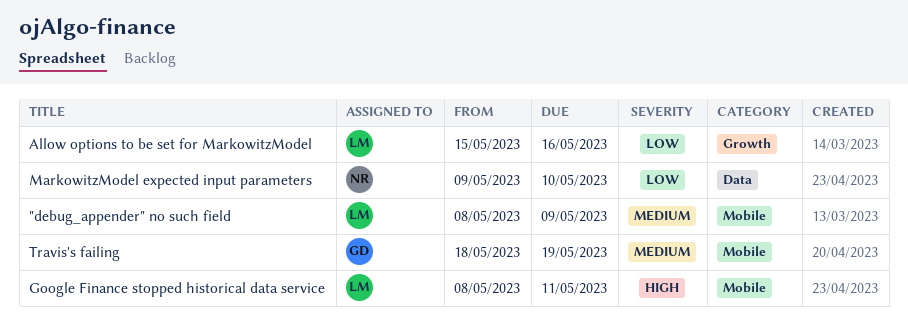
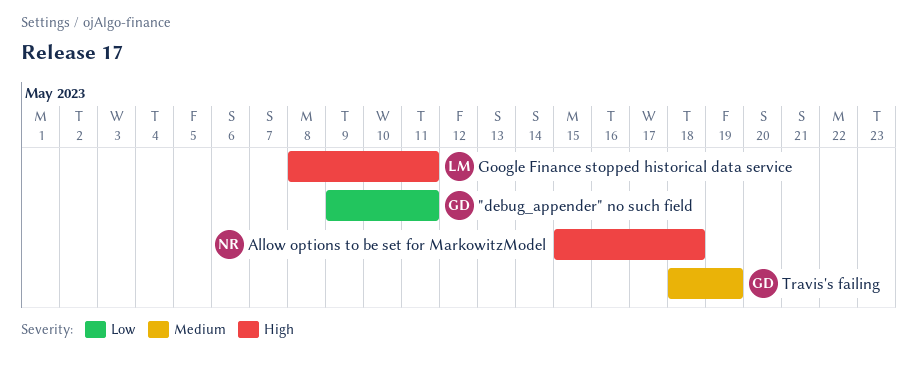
"debug_appender" no such field, owner: LM -> GD
"debug_appender" no such field, priority: Medium -> Low
"debug_appender" no such field, start: May 8 -> May 9
"debug_appender" no such field, due: May 9 -> May 11
Allow options to be set for MarkowitzModel, owner: LM -> NR
Allow options to be set for MarkowitzModel, priority: Low -> High
Allow options to be set for MarkowitzModel, due: May 16 -> May 18
MarkowitzModel expected input parameters: present -> none

